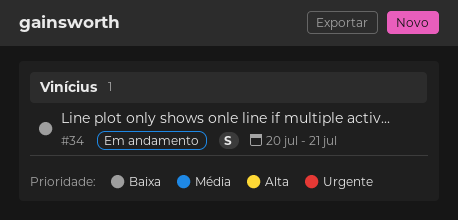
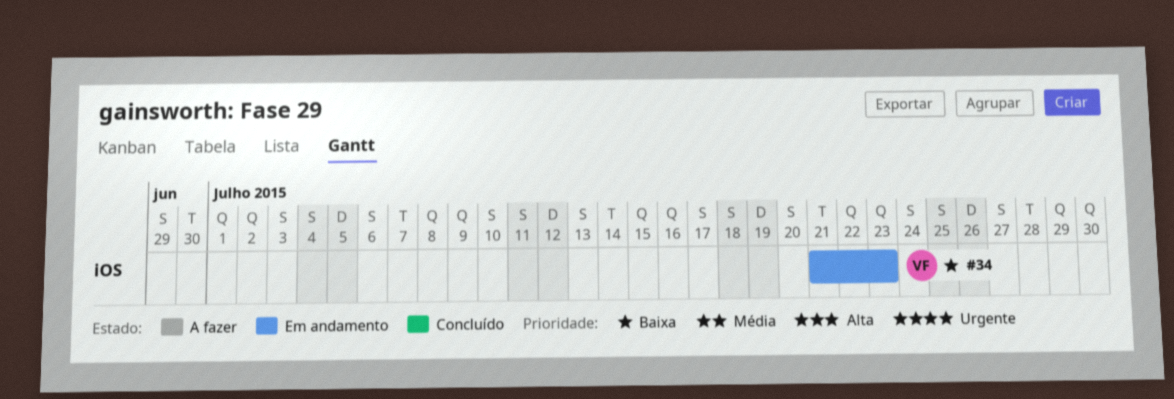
#34, start: Jul 20 -> Jul 21
#34, due: Jul 21 -> Jul 23

